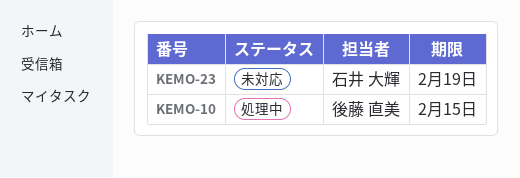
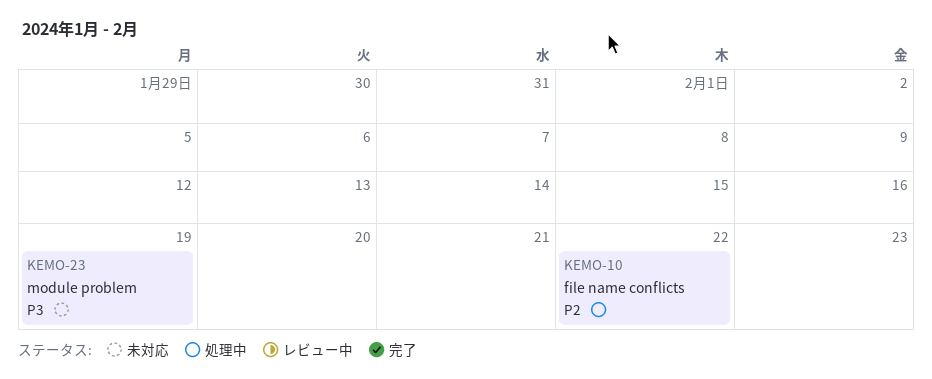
KEMO-10, due: Feb 15 -> Feb 22

